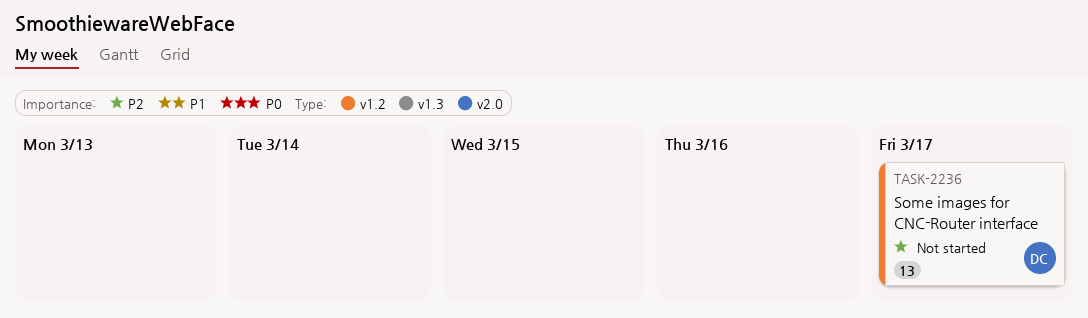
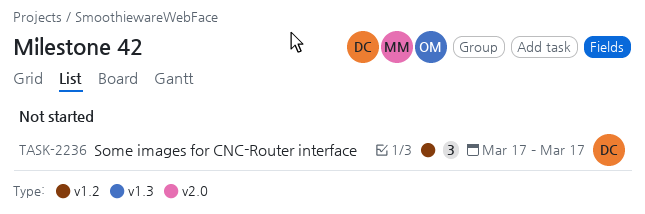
TASK-2236, estimate: 13 -> 3

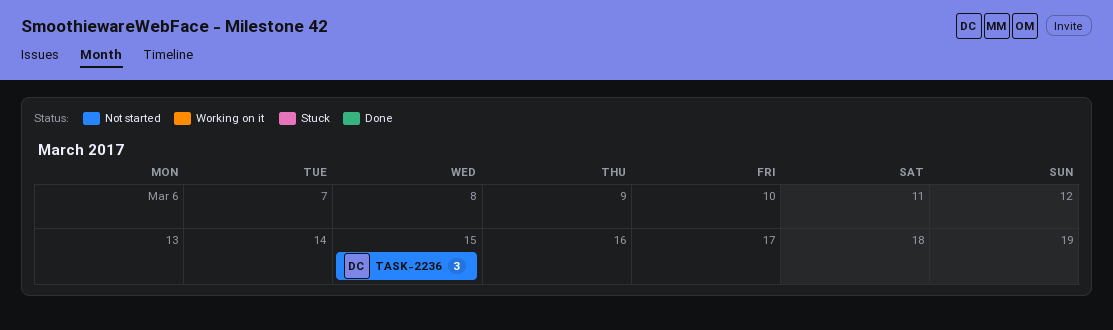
TASK-2236, start: Mar 17 -> Mar 15
TASK-2236, due: Mar 17 -> Mar 15

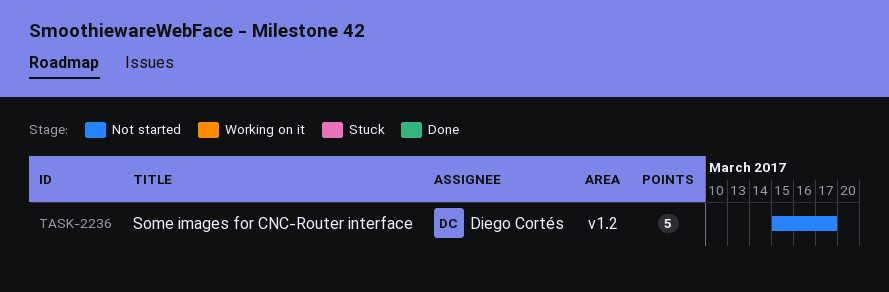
TASK-2236, estimate: 3 -> 5
TASK-2236, due: Mar 15 -> Mar 17

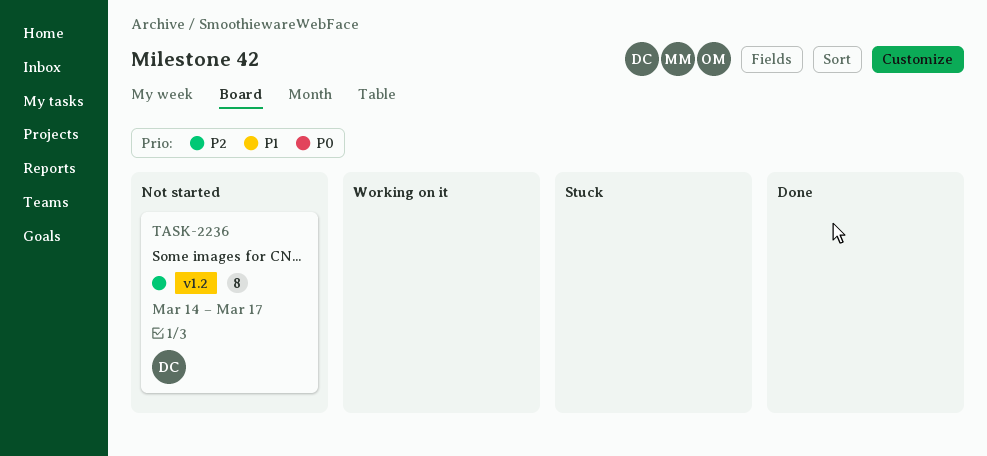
TASK-2236, estimate: 5 -> 8
TASK-2236, start: Mar 15 -> Mar 14

